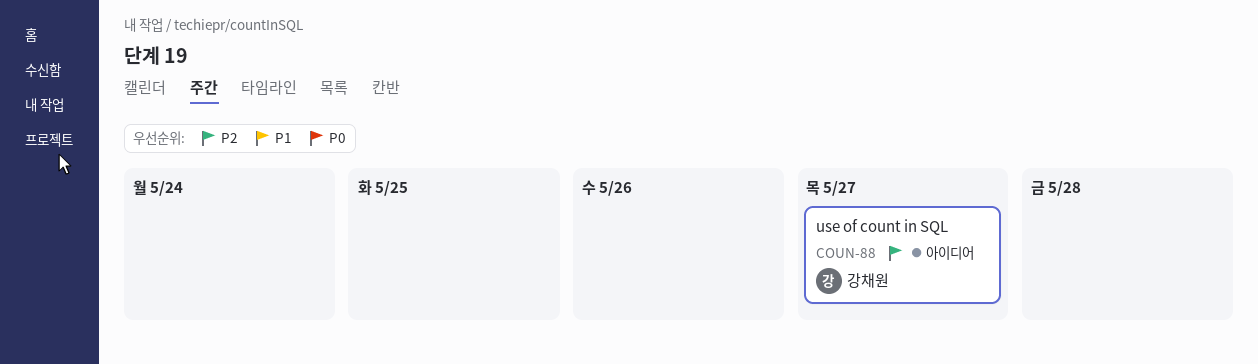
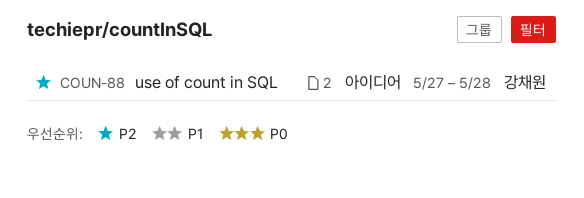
COUN-88, due: May 27 -> May 28

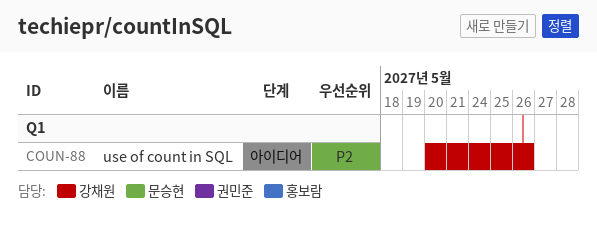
COUN-88, start: May 27 -> May 20
COUN-88, due: May 28 -> May 26

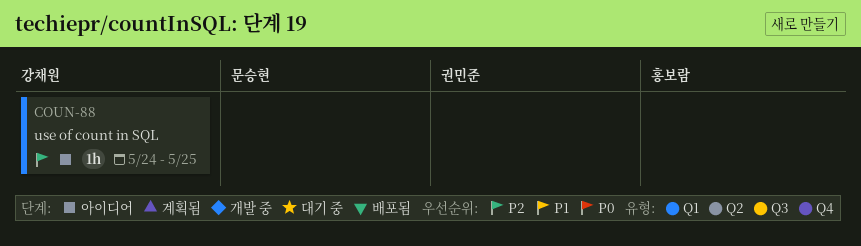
COUN-88, start: May 20 -> May 24
COUN-88, due: May 26 -> May 25

